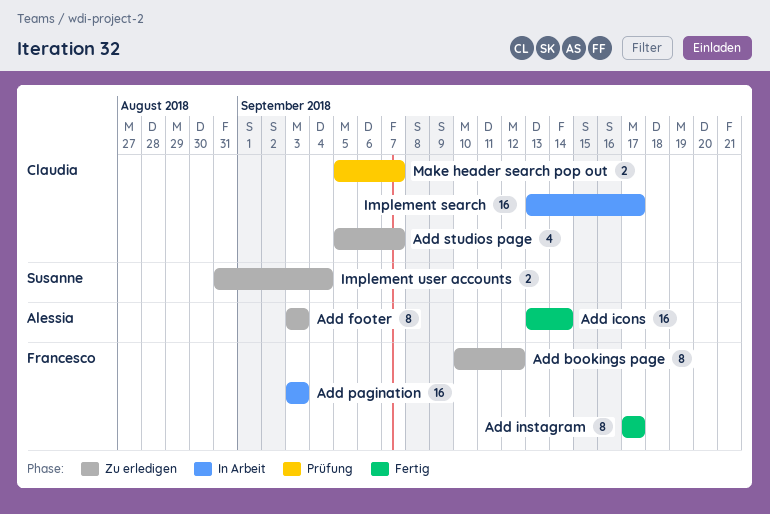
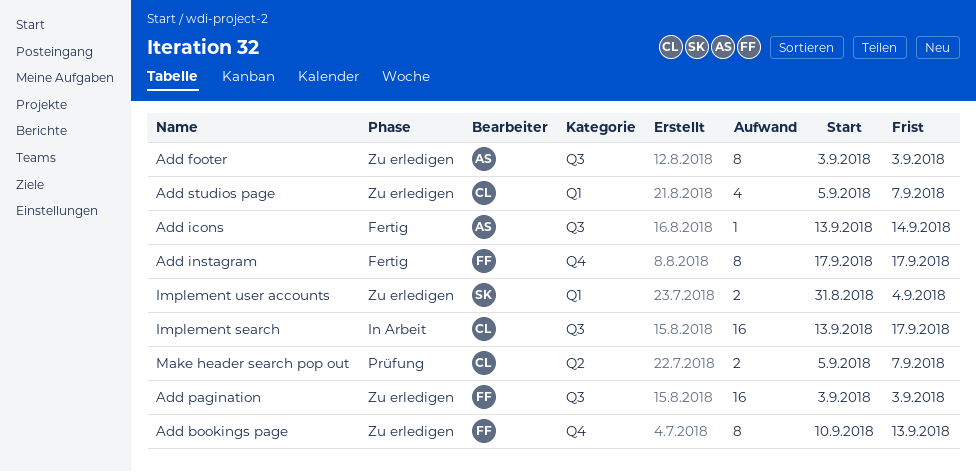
Add bookings page, due: Sep 12 -> Sep 13
Add icons, estimate: 16 -> 1
Add pagination, status: In Arbeit -> Zu erledigen

